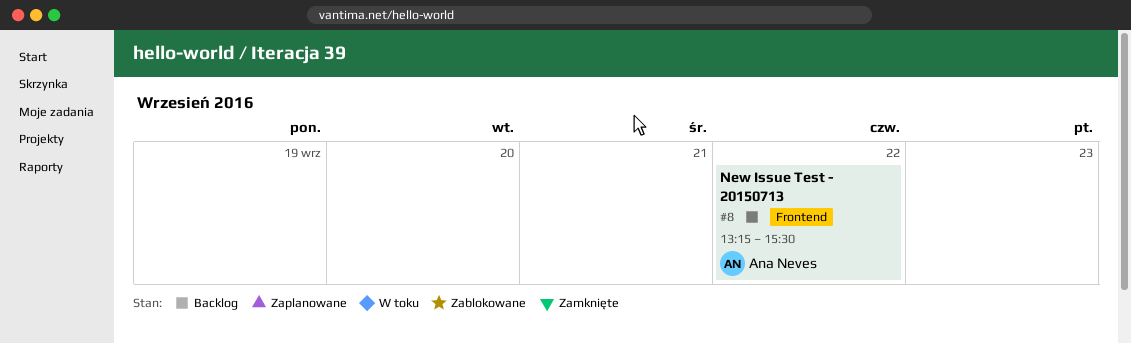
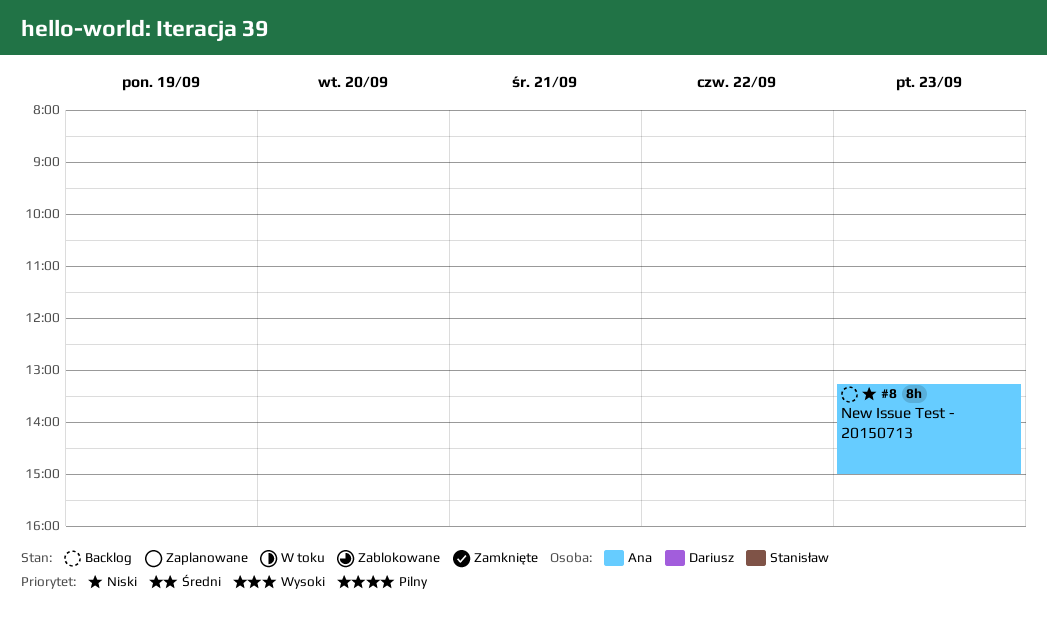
#8, day: Sep 22 -> Sep 23
#8, ends: 15:30 -> 15:00

